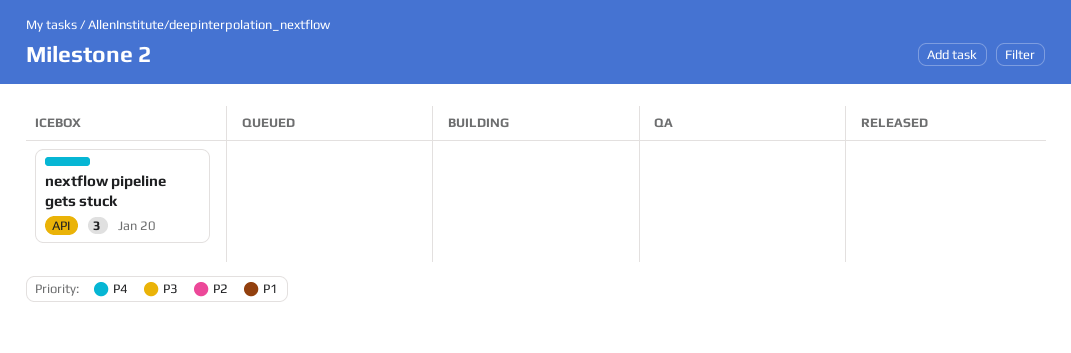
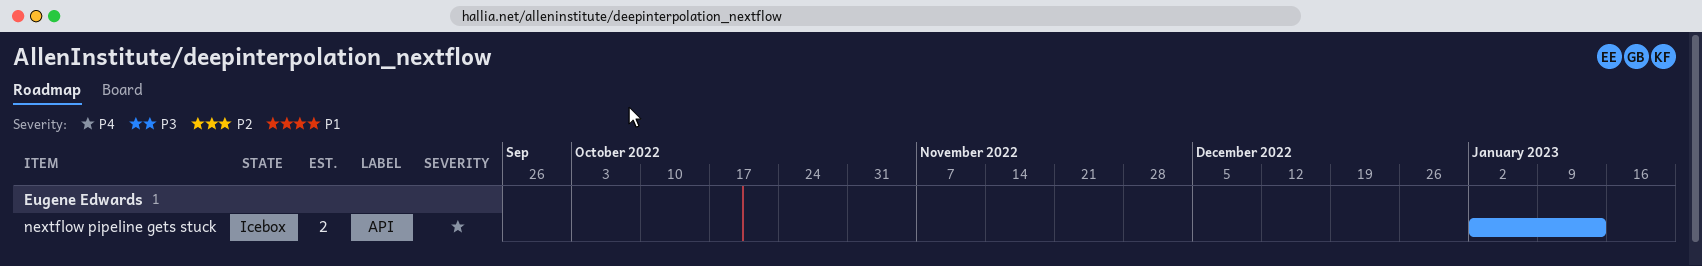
nextflow pipeline gets stuck, estimate: 3 -> 2
nextflow pipeline gets stuck, due: Jan 20 -> Jan 13

